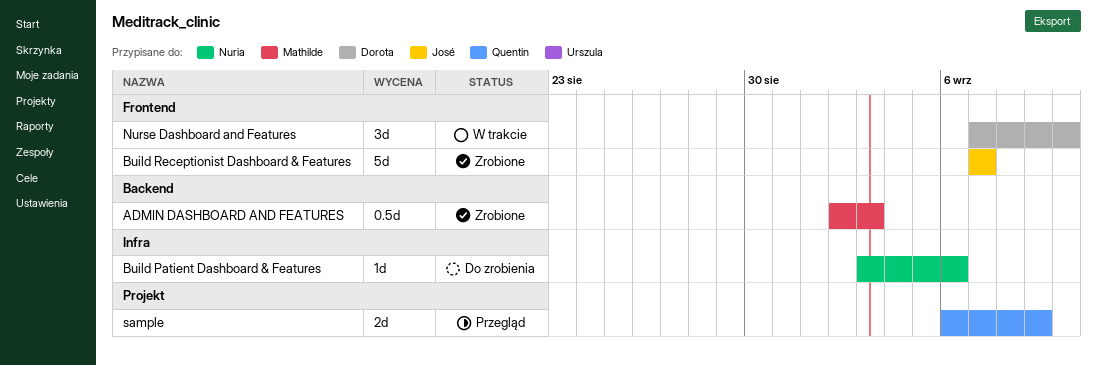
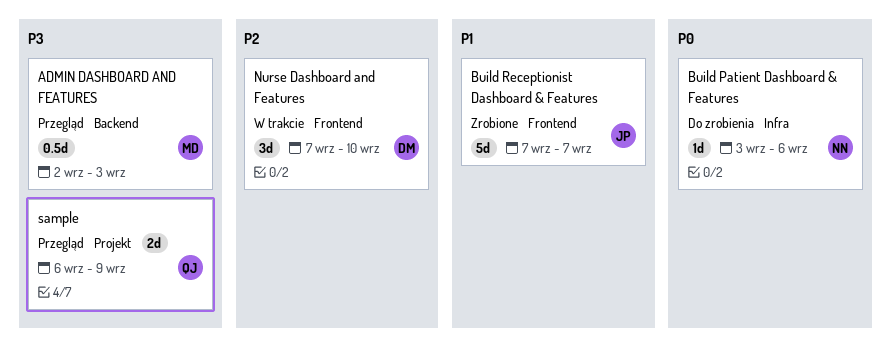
ADMIN DASHBOARD AND FEATURES, status: Zrobione -> Przegląd

